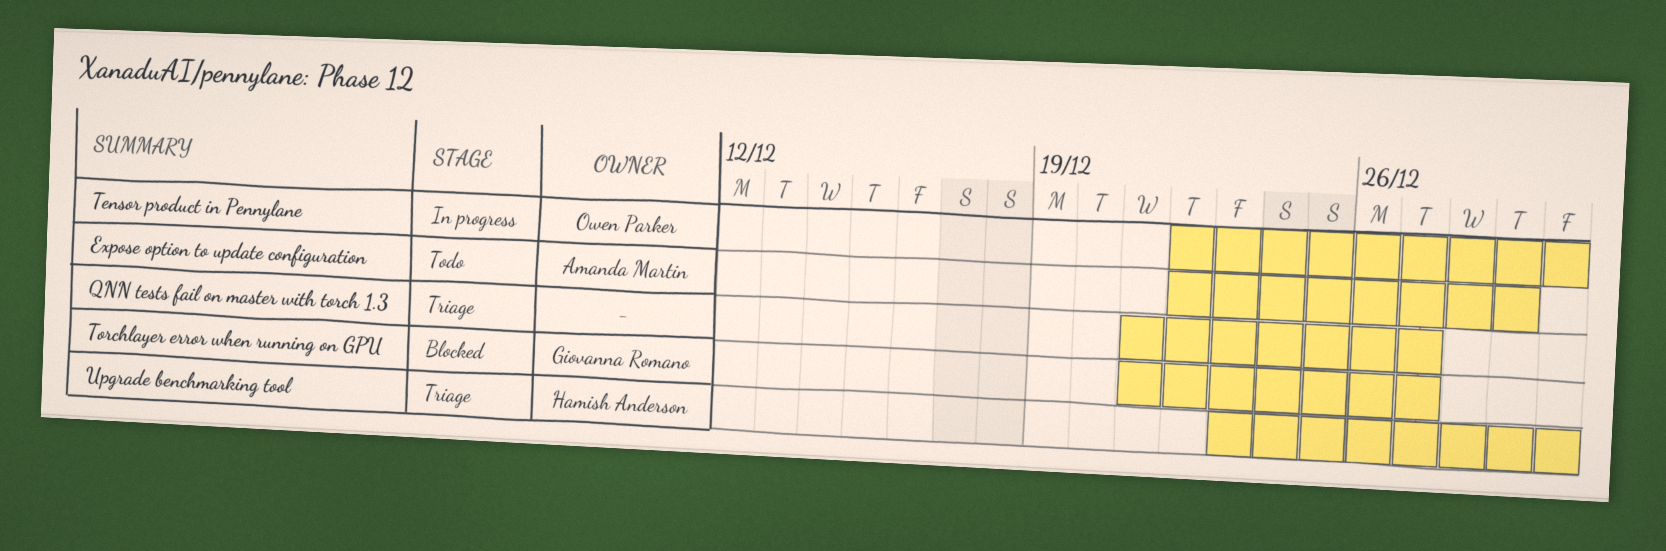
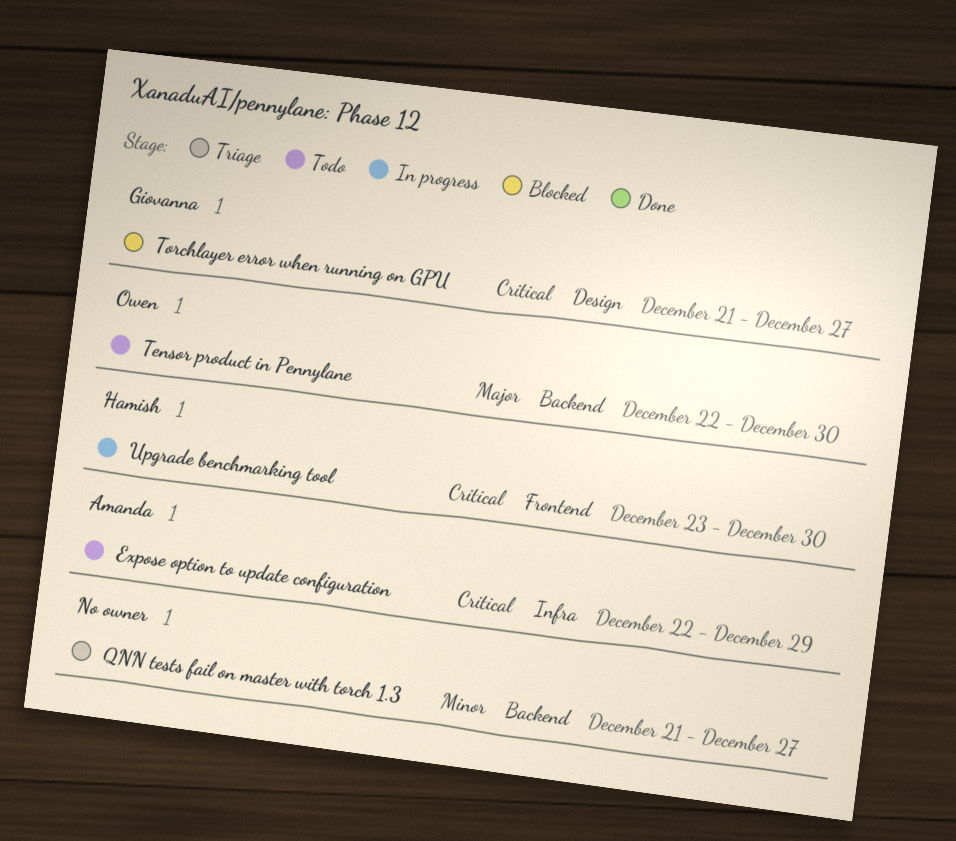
Tensor product in Pennylane, status: In progress -> Todo
Upgrade benchmarking tool, status: Triage -> In progress

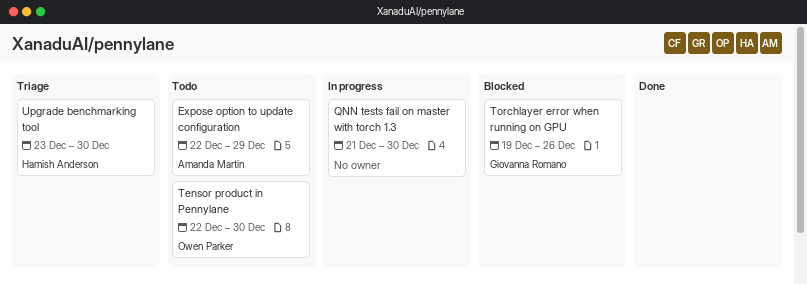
QNN tests fail on master with torch 1.3, status: Triage -> In progress
QNN tests fail on master with torch 1.3, due: Dec 27 -> Dec 30
Torchlayer error when running on GPU, start: Dec 21 -> Dec 19
Torchlayer error when running on GPU, due: Dec 27 -> Dec 26
Upgrade benchmarking tool, status: In progress -> Triage

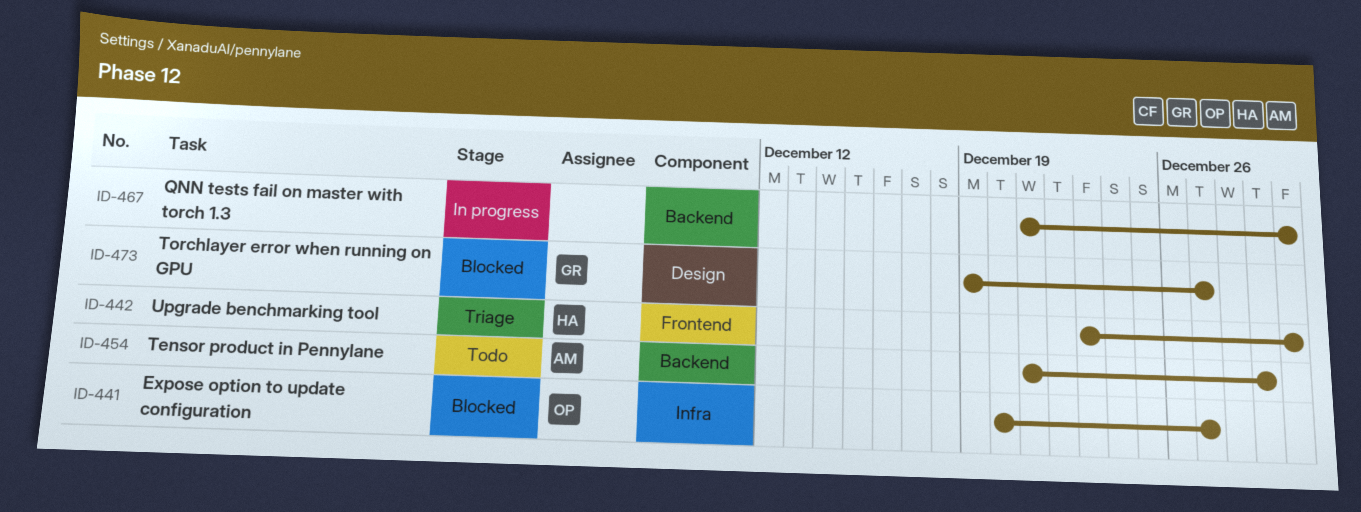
Expose option to update configuration, status: Todo -> Blocked
Expose option to update configuration, owner: Amanda Martin -> Owen Parker
Expose option to update configuration, start: Dec 22 -> Dec 20
Expose option to update configuration, due: Dec 29 -> Dec 27
Tensor product in Pennylane, owner: Owen Parker -> Amanda Martin
Tensor product in Pennylane, start: Dec 22 -> Dec 21
Tensor product in Pennylane, due: Dec 30 -> Dec 29
Torchlayer error when running on GPU, due: Dec 26 -> Dec 27

